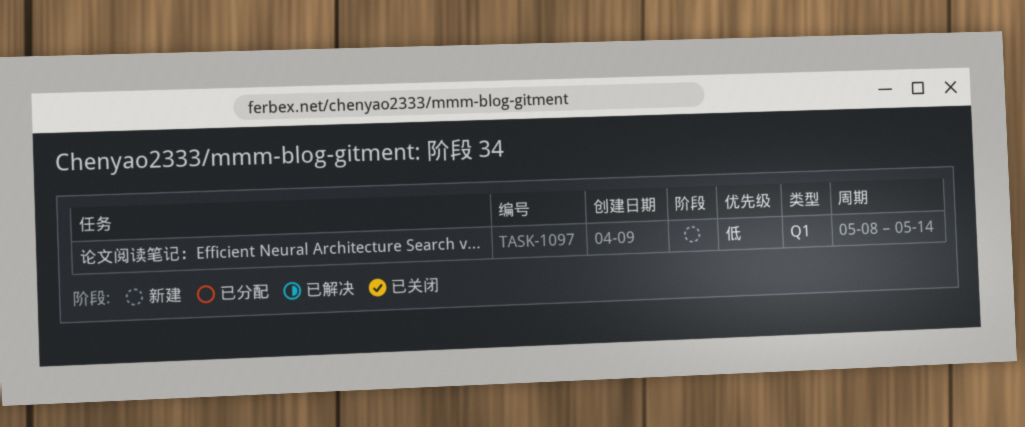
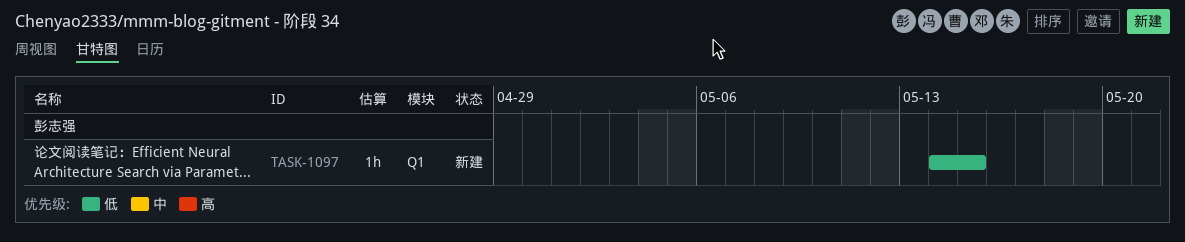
TASK-1097, start: May 8 -> May 14
TASK-1097, due: May 14 -> May 15

